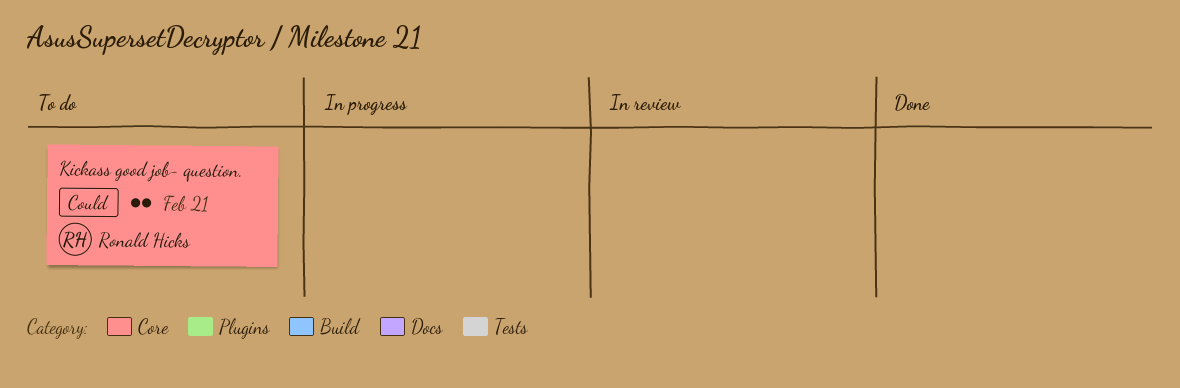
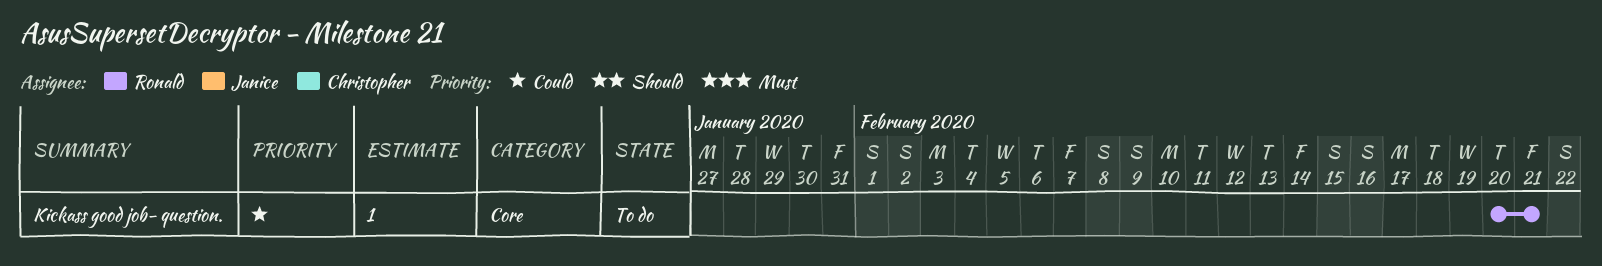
Kickass good job- question., estimate: 2 -> 1

